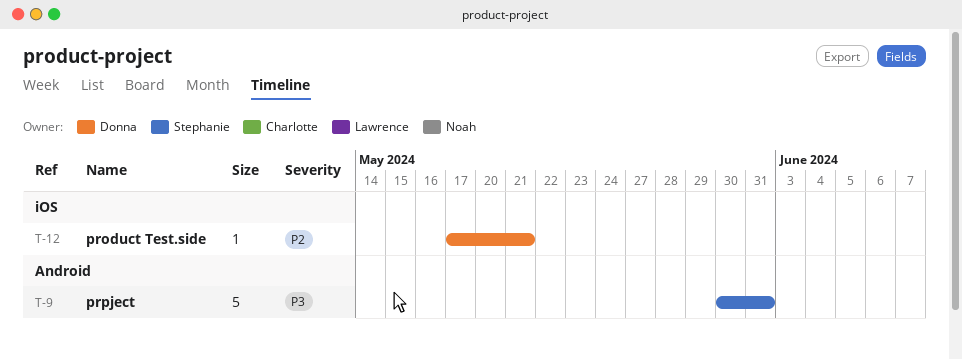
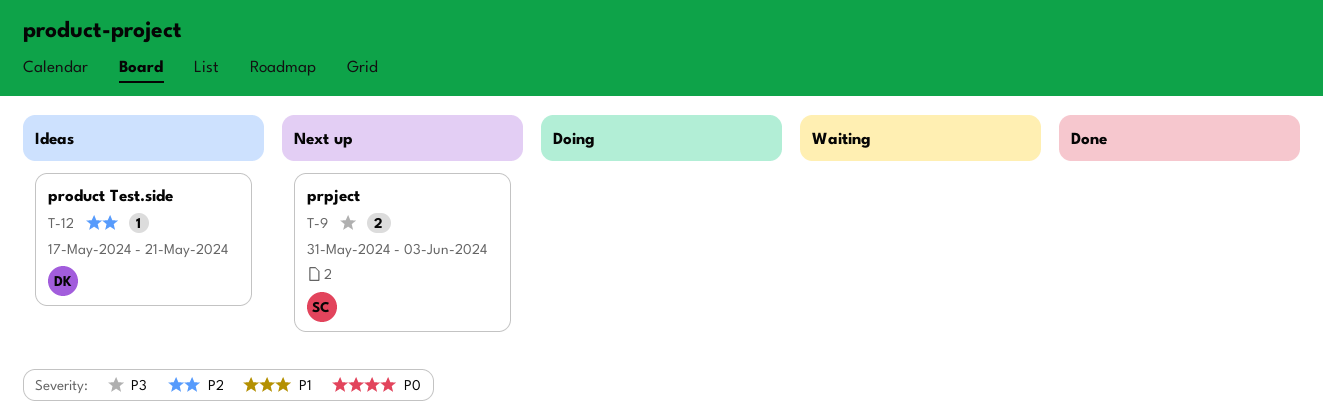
T-9, estimate: 5 -> 2
T-9, start: May 30 -> May 31
T-9, due: May 31 -> Jun 3

